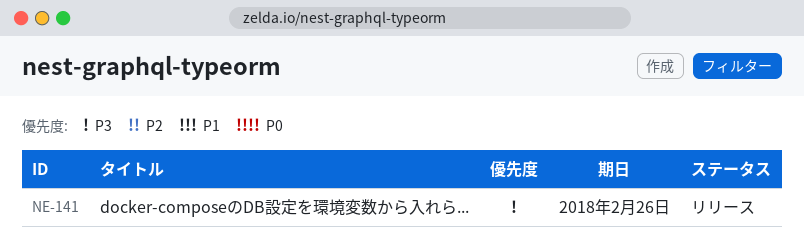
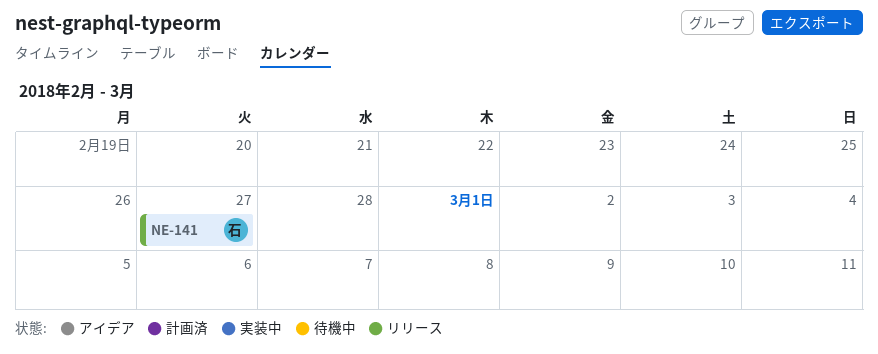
NE-141, due: Feb 26 -> Feb 27

